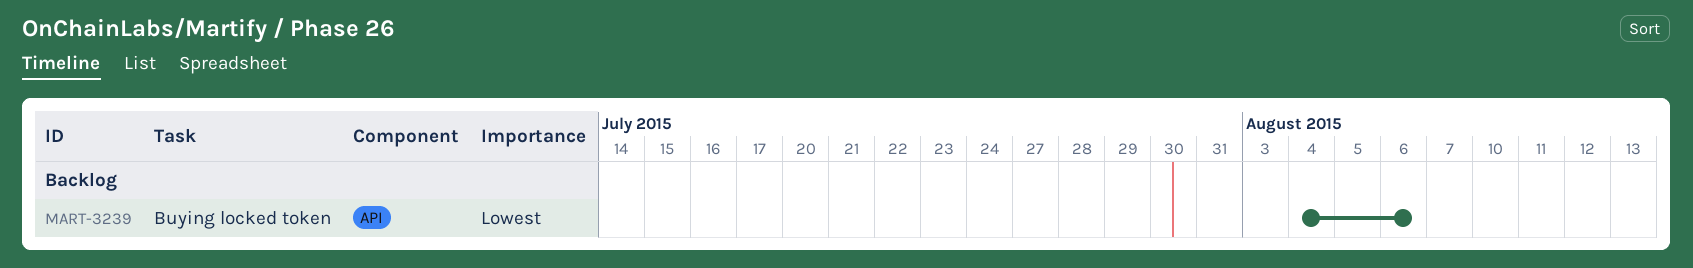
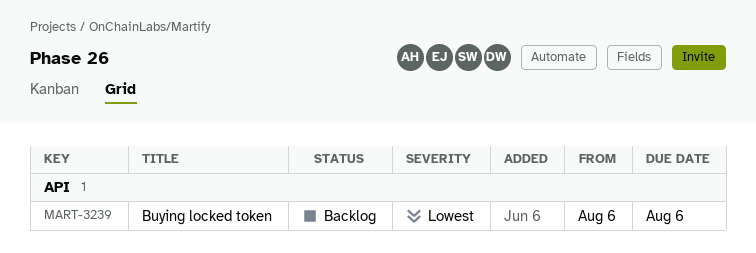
MART-3239, start: Aug 4 -> Aug 6

